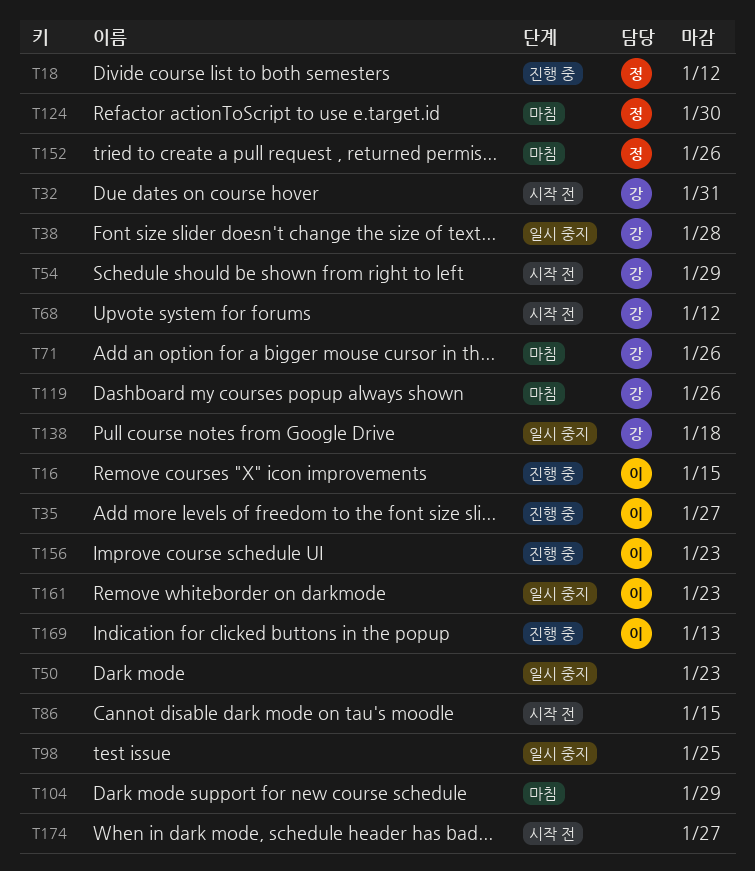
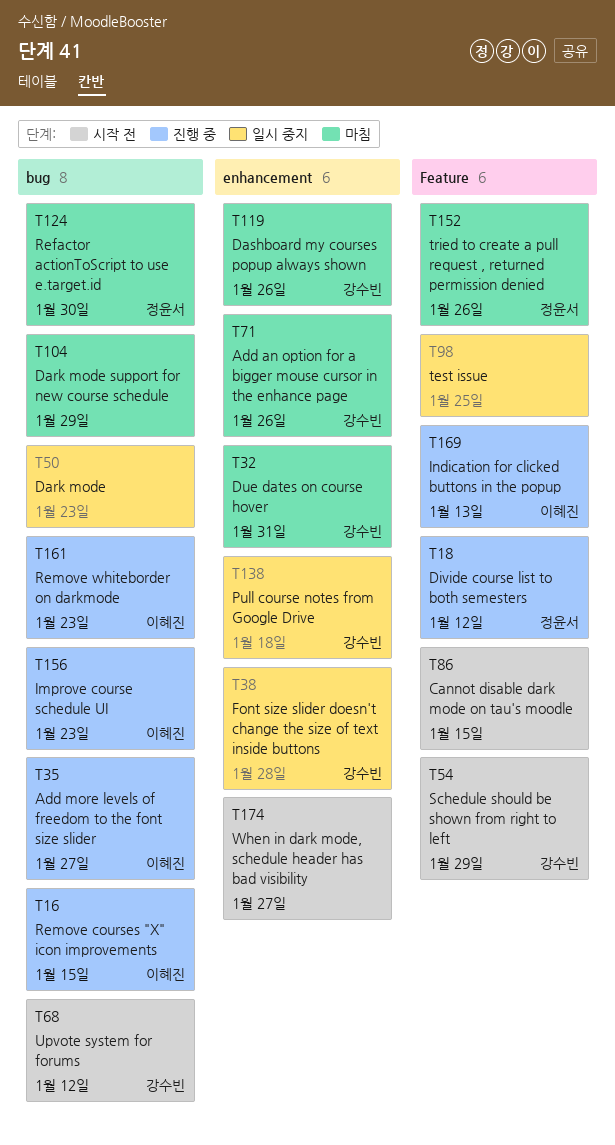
T32, status: 시작 전 -> 마침
T161, status: 일시 중지 -> 진행 중

